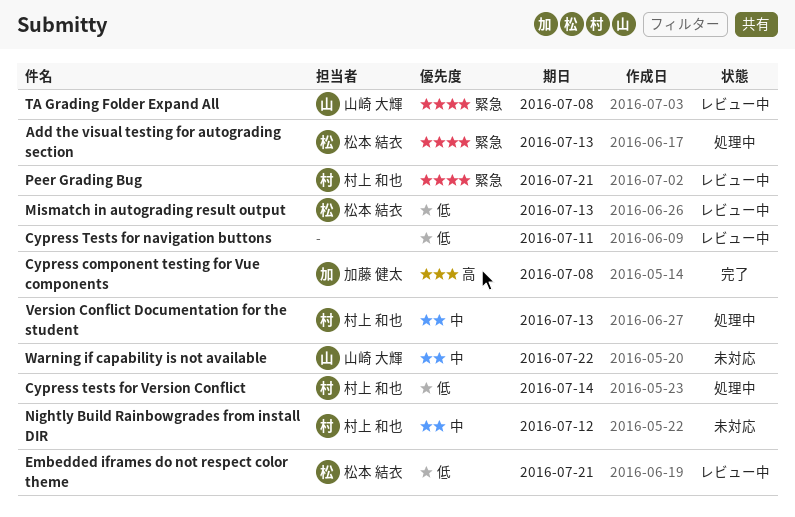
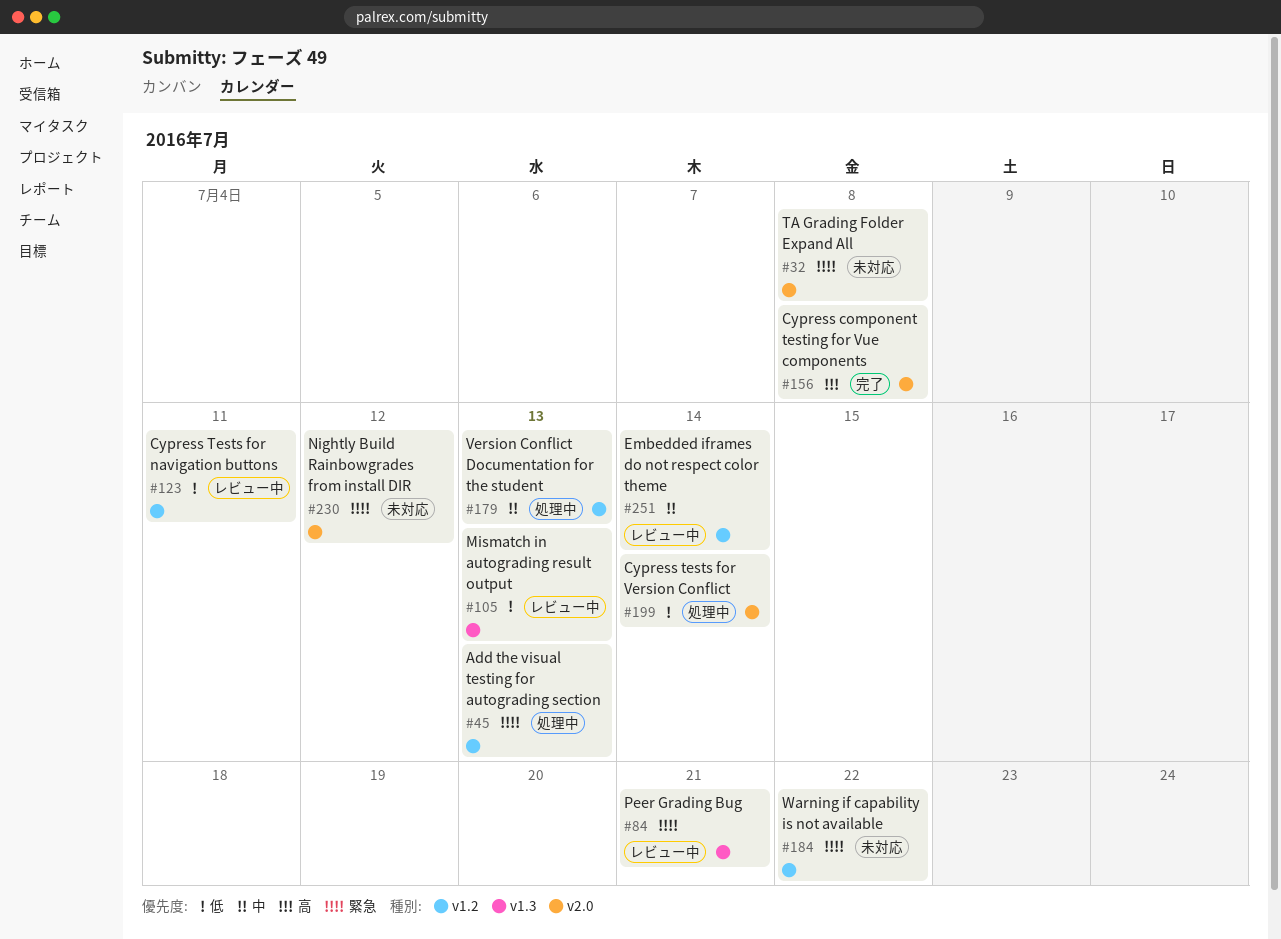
Embedded iframes do not respect color theme, priority: 低 -> 中
Embedded iframes do not respect color theme, due: Jul 21 -> Jul 14
Nightly Build Rainbowgrades from install DIR, priority: 中 -> 緊急
TA Grading Folder Expand All, status: レビュー中 -> 未対応
Warning if capability is not available, priority: 中 -> 緊急

